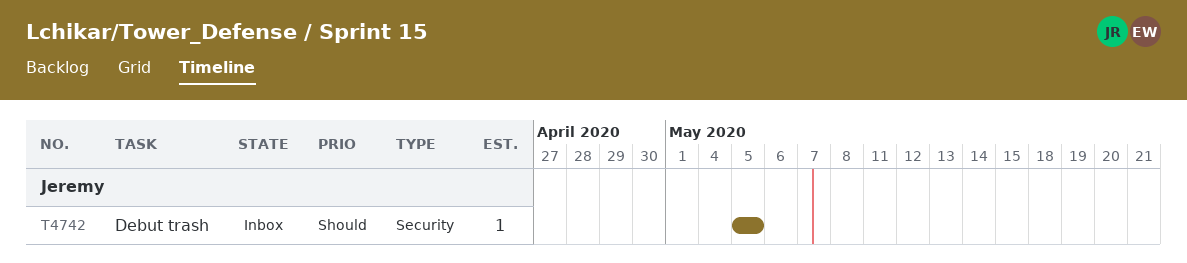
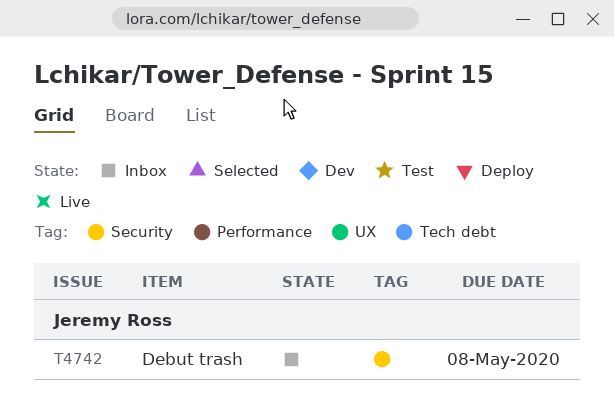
T4742, due: May 5 -> May 8

